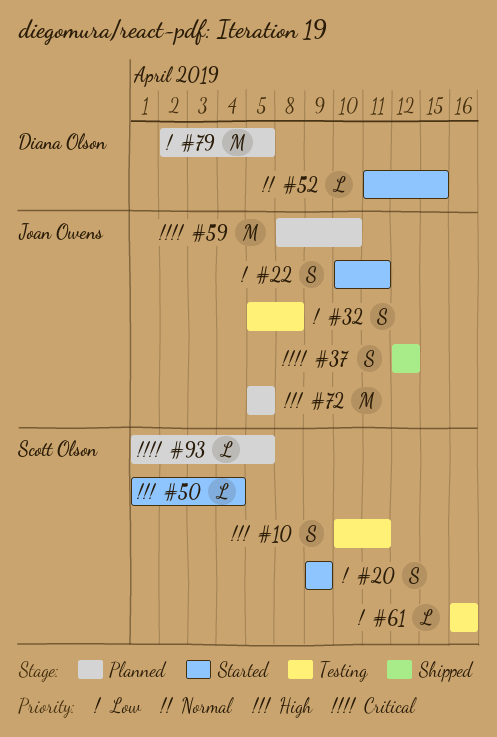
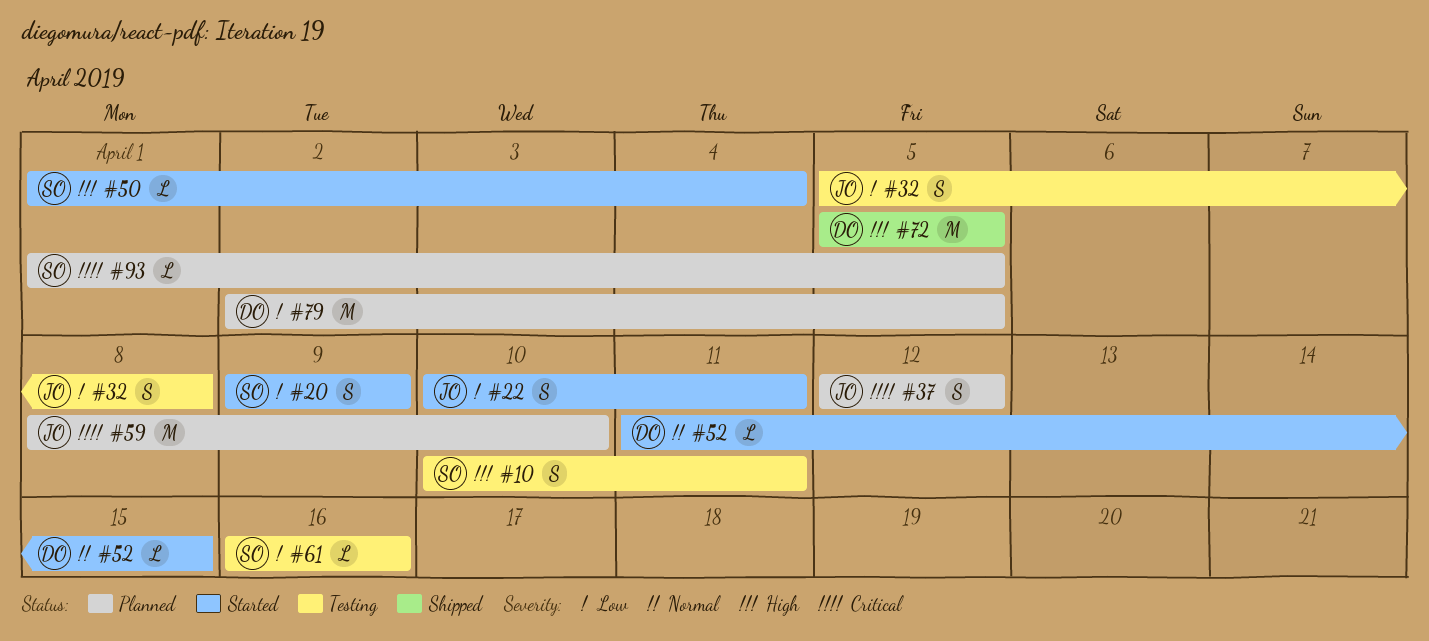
#37, status: Shipped -> Planned
#72, status: Planned -> Shipped
#72, owner: Joan Owens -> Diana Olson

